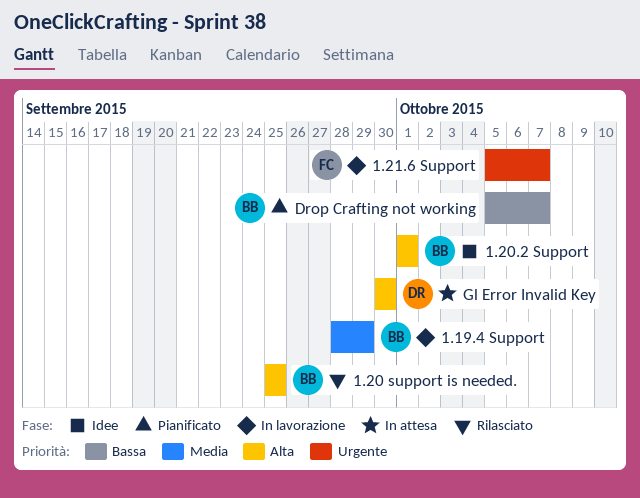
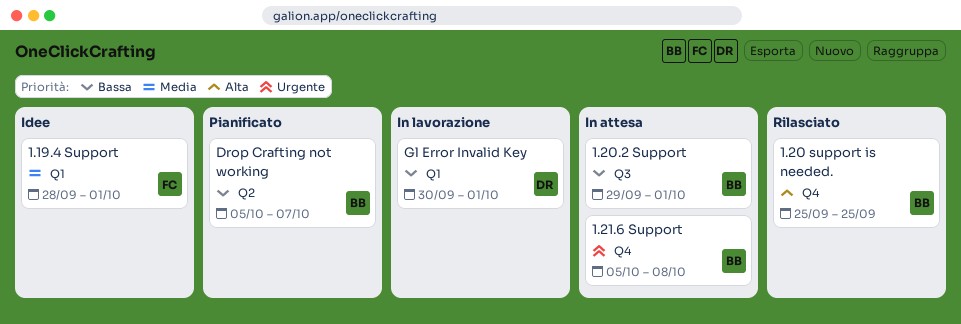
1.19.4 Support, status: In lavorazione -> Idee
1.19.4 Support, owner: BB -> FC
1.19.4 Support, due: Sep 29 -> Oct 1
1.20.2 Support, status: Idee -> In attesa
1.20.2 Support, priority: Alta -> Bassa
1.20.2 Support, start: Oct 1 -> Sep 29
1.21.6 Support, status: In lavorazione -> In attesa
1.21.6 Support, owner: FC -> BB
1.21.6 Support, due: Oct 7 -> Oct 8
Gl Error Invalid Key, status: In attesa -> In lavorazione
Gl Error Invalid Key, priority: Alta -> Bassa
Gl Error Invalid Key, due: Sep 30 -> Oct 1

